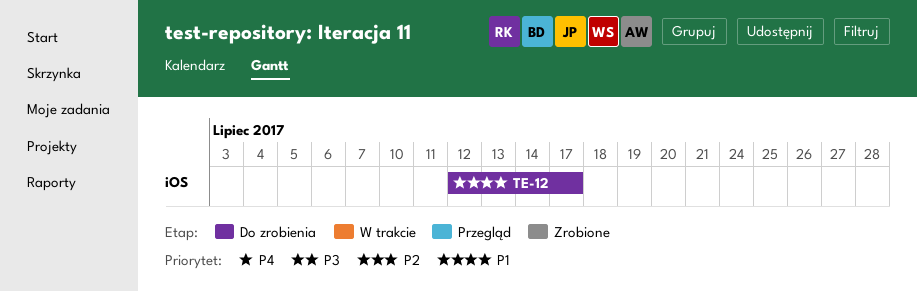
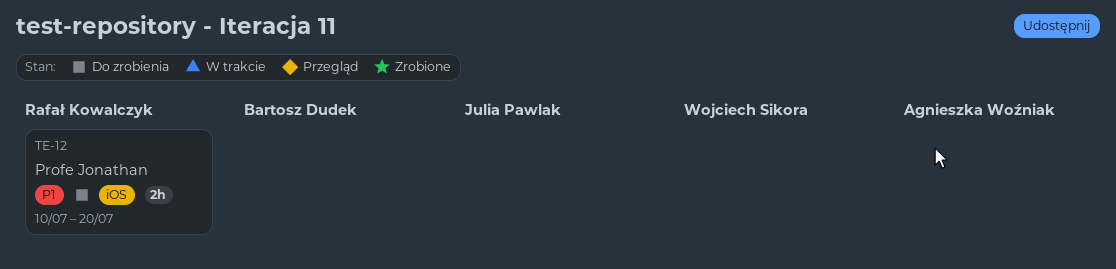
TE-12, start: Jul 12 -> Jul 10
TE-12, due: Jul 17 -> Jul 20

